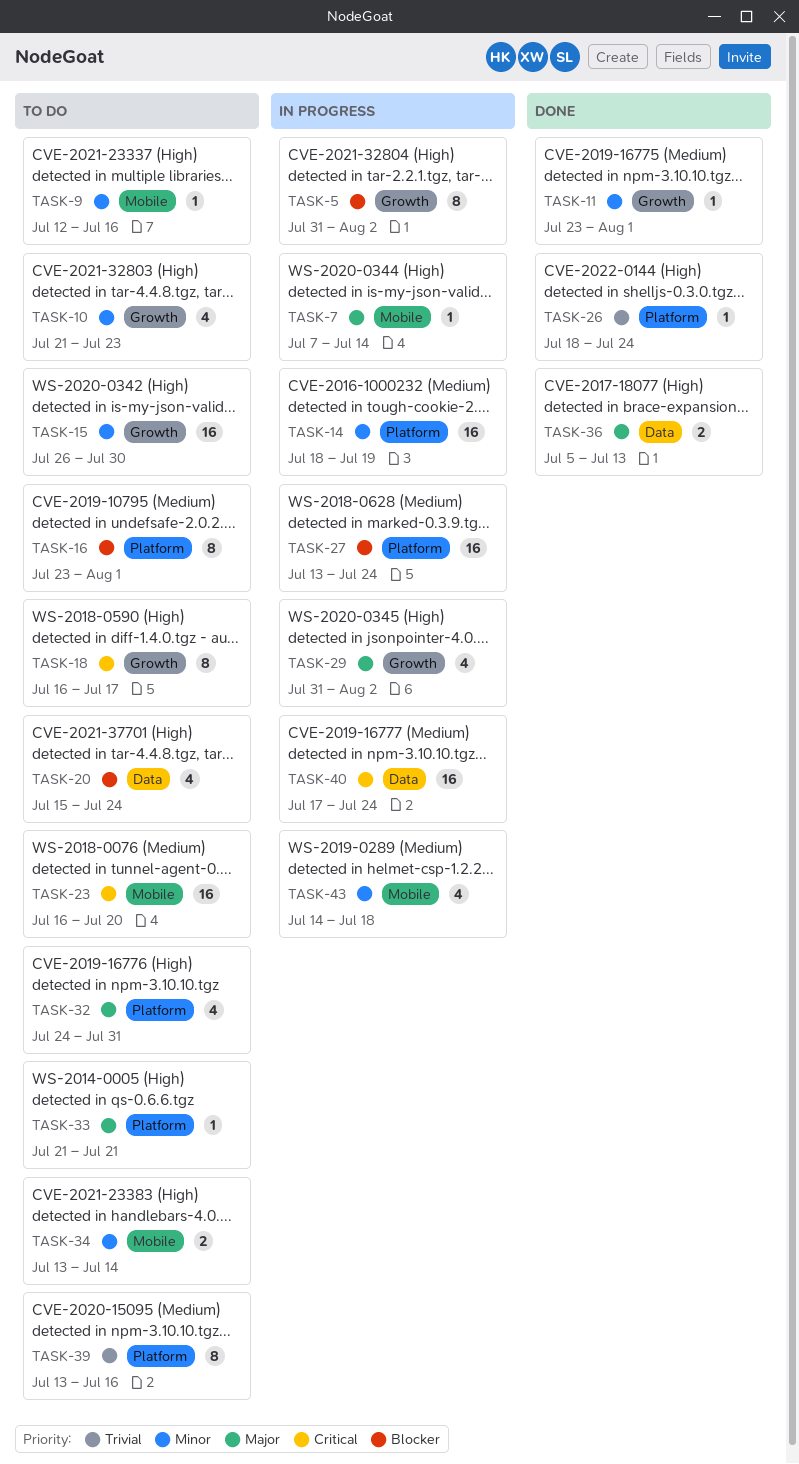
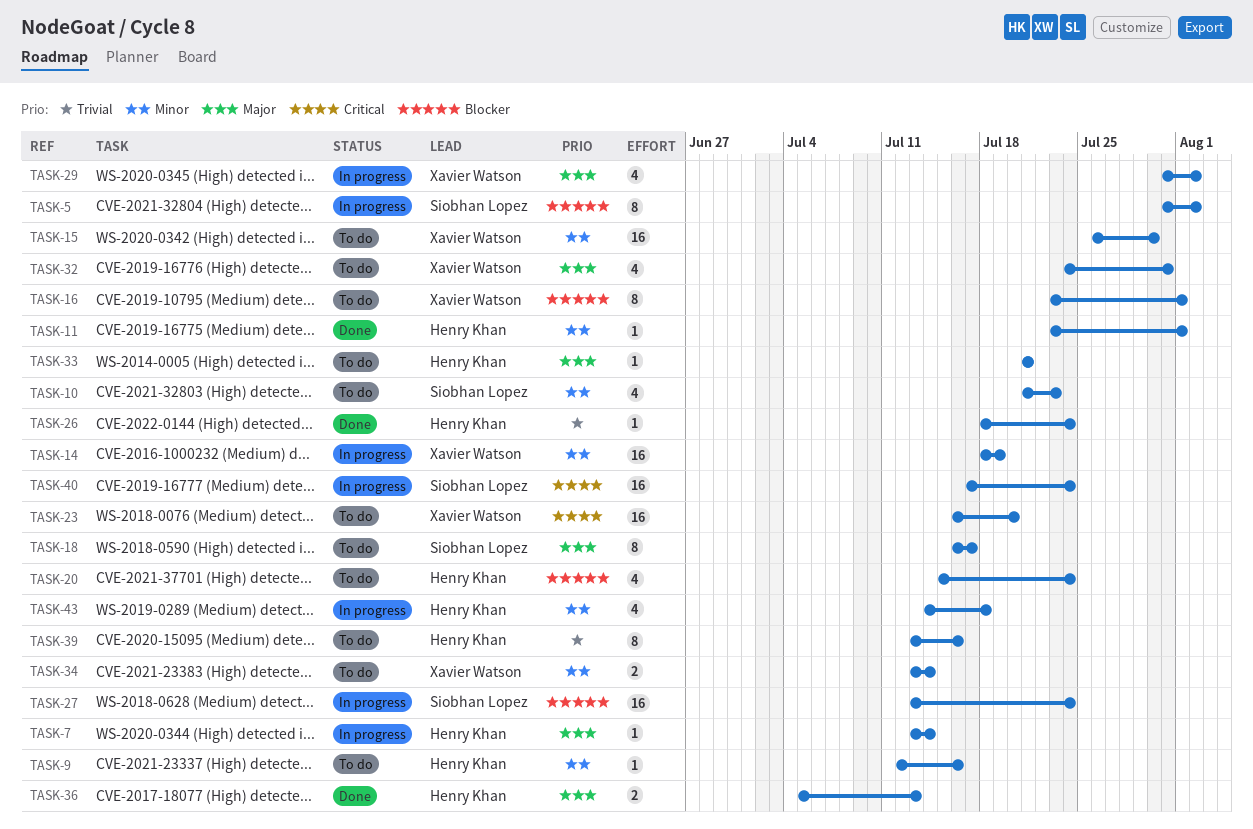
TASK-7, start: Jul 7 -> Jul 13
TASK-18, priority: Critical -> Major

